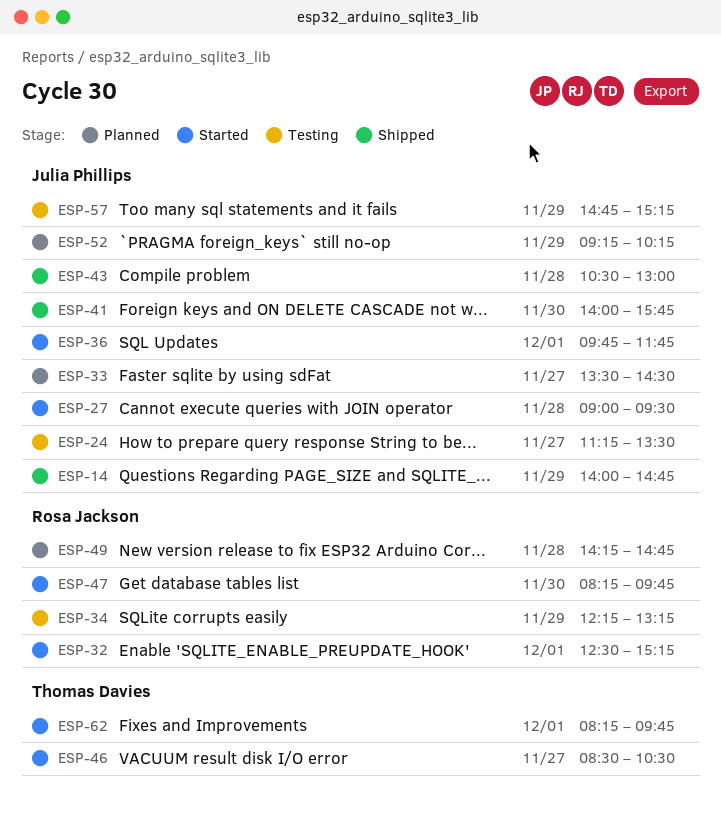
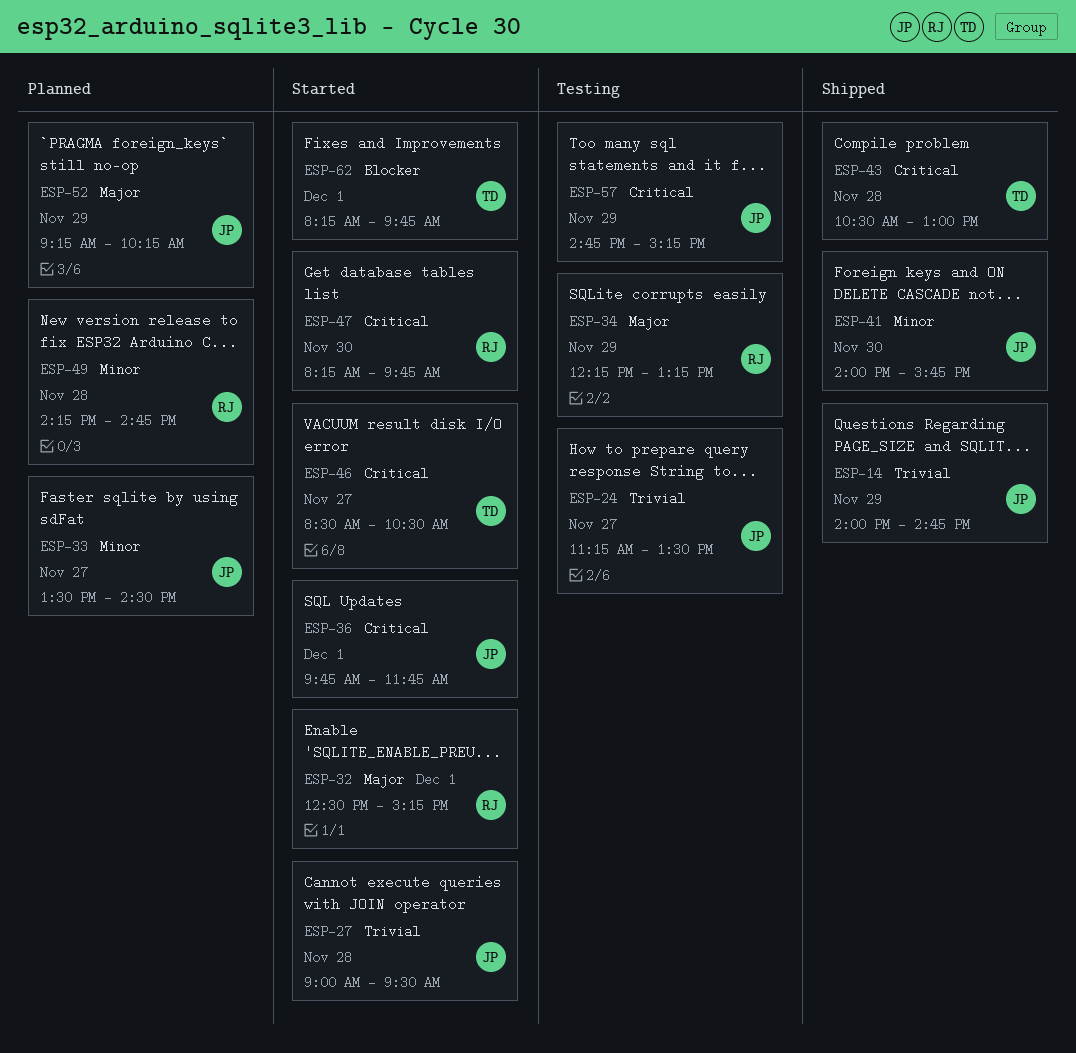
ESP-43, owner: Julia Phillips -> Thomas Davies

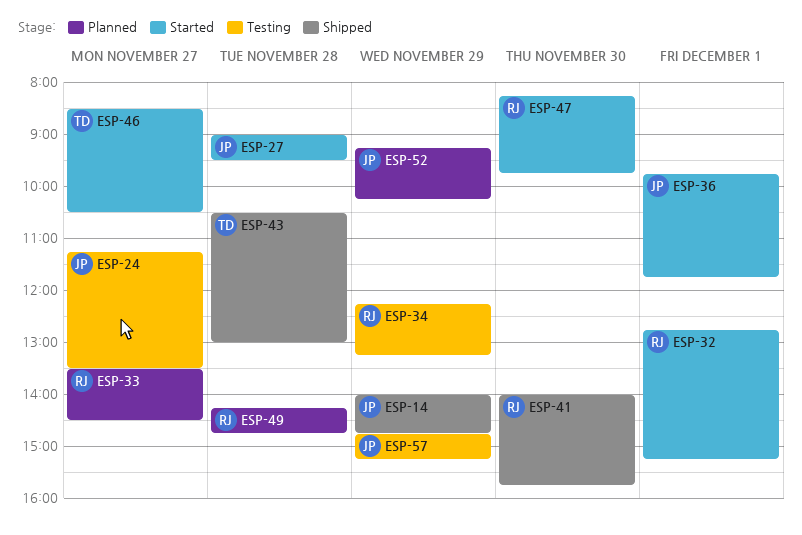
ESP-32, begins: 12:30 -> 12:45
ESP-33, owner: JP -> RJ
ESP-41, owner: JP -> RJ
ESP-62: present -> none

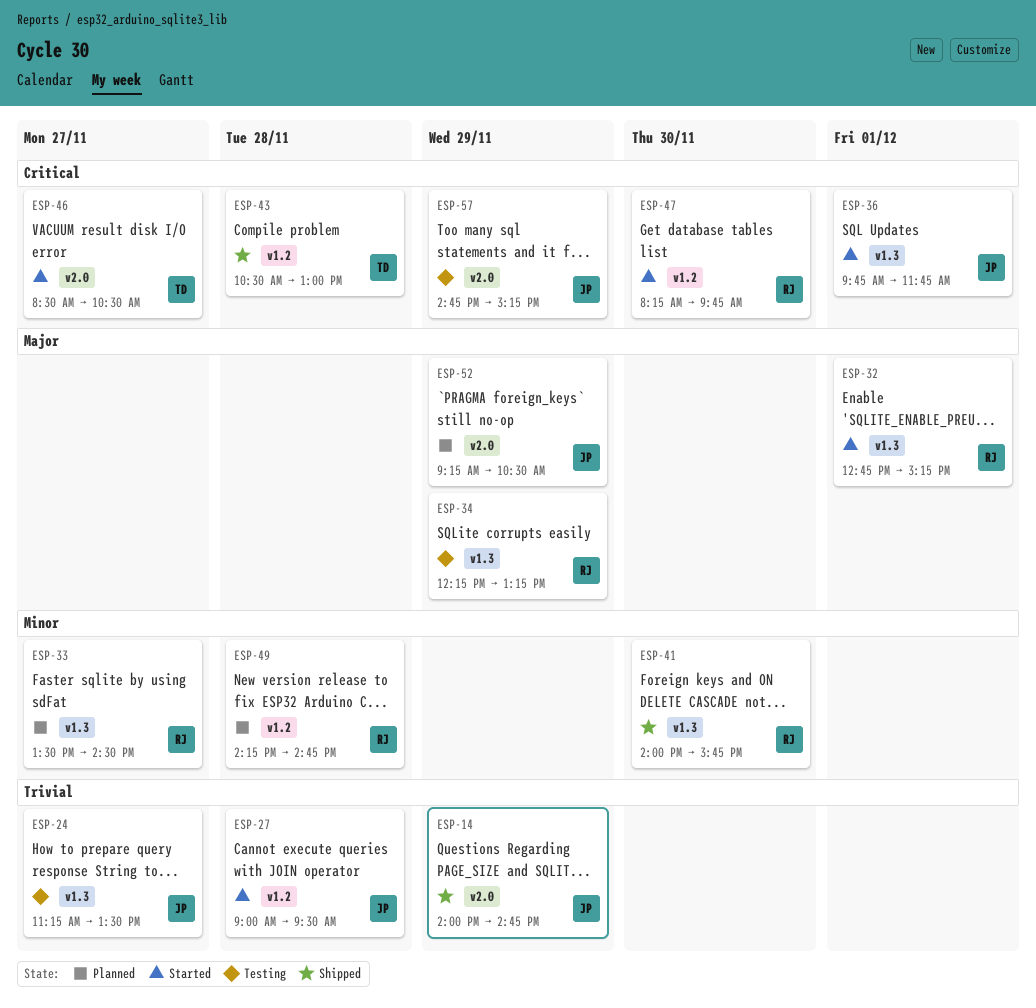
ESP-52, ends: 10:15 -> 10:30

